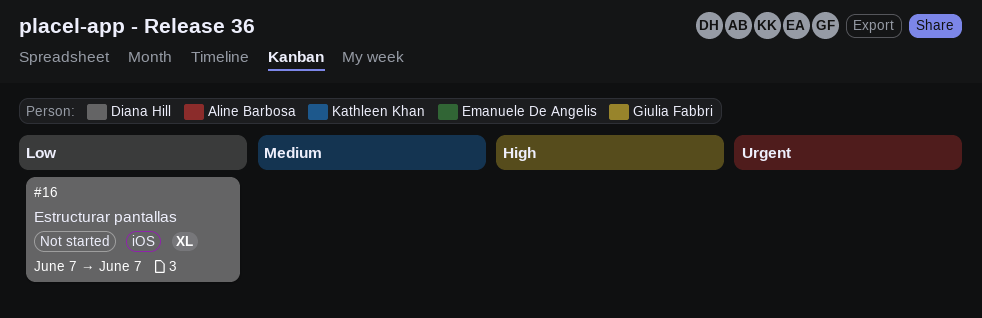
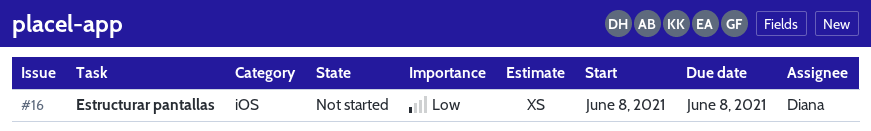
#16, estimate: XL -> XS
#16, start: Jun 7 -> Jun 8
#16, due: Jun 7 -> Jun 8

